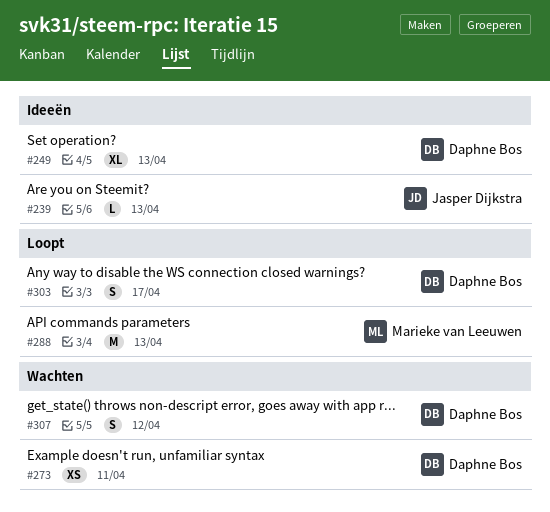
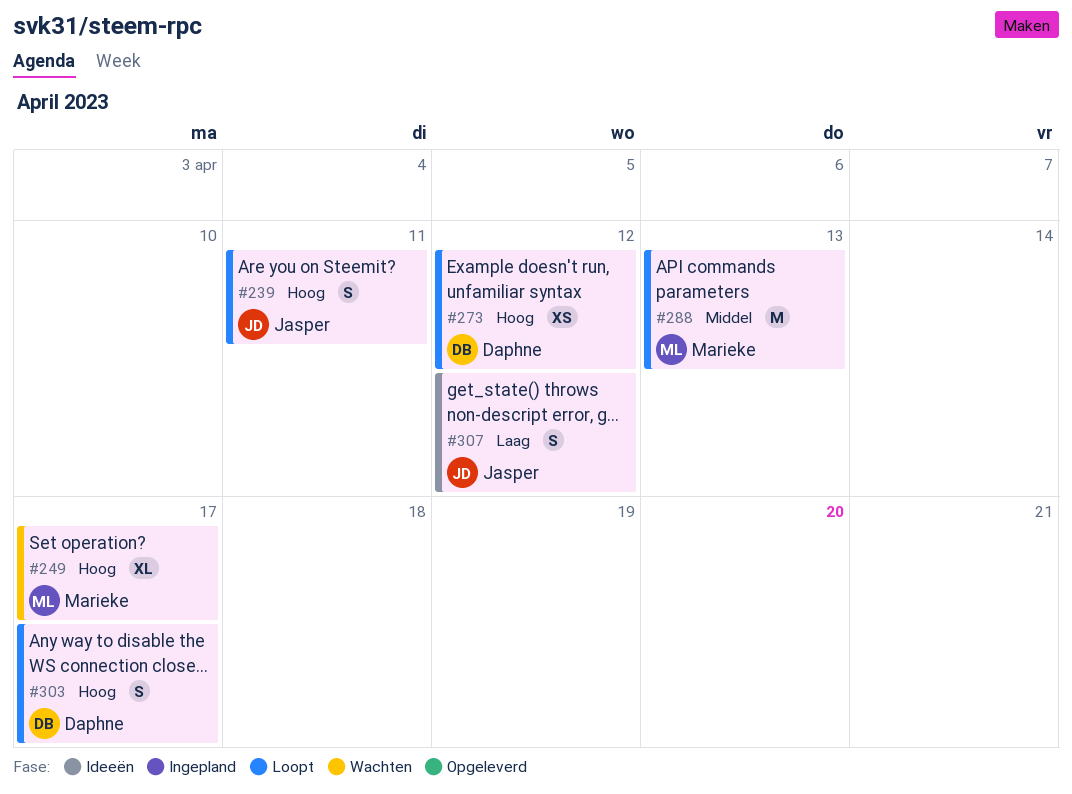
#239, status: Ideeën -> Loopt
#239, estimate: L -> S
#239, due: Apr 13 -> Apr 11
#249, status: Ideeën -> Wachten
#249, owner: Daphne Bos -> Marieke van Leeuwen
#249, due: Apr 13 -> Apr 17
#273, status: Wachten -> Loopt
#273, due: Apr 11 -> Apr 12
#307, status: Wachten -> Ideeën
#307, owner: Daphne Bos -> Jasper Dijkstra

